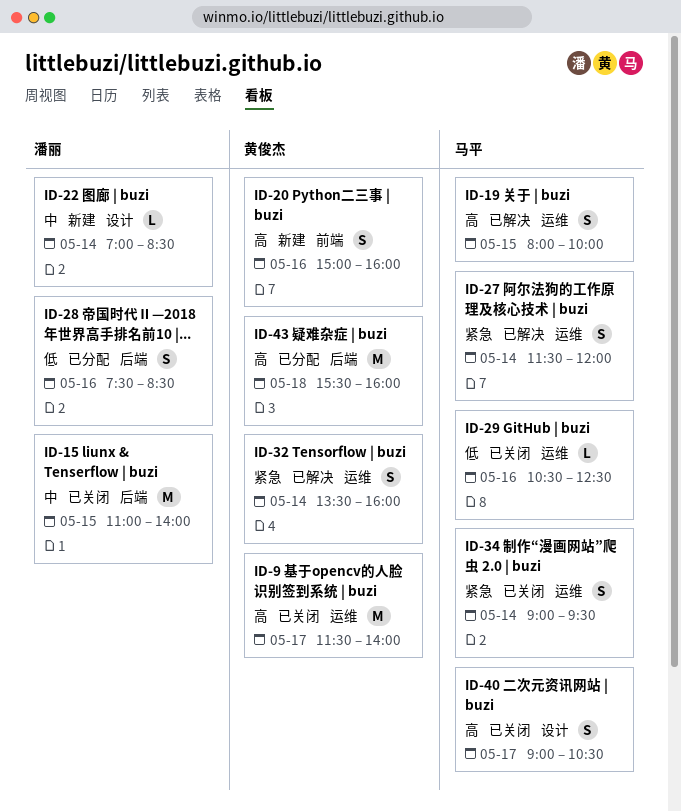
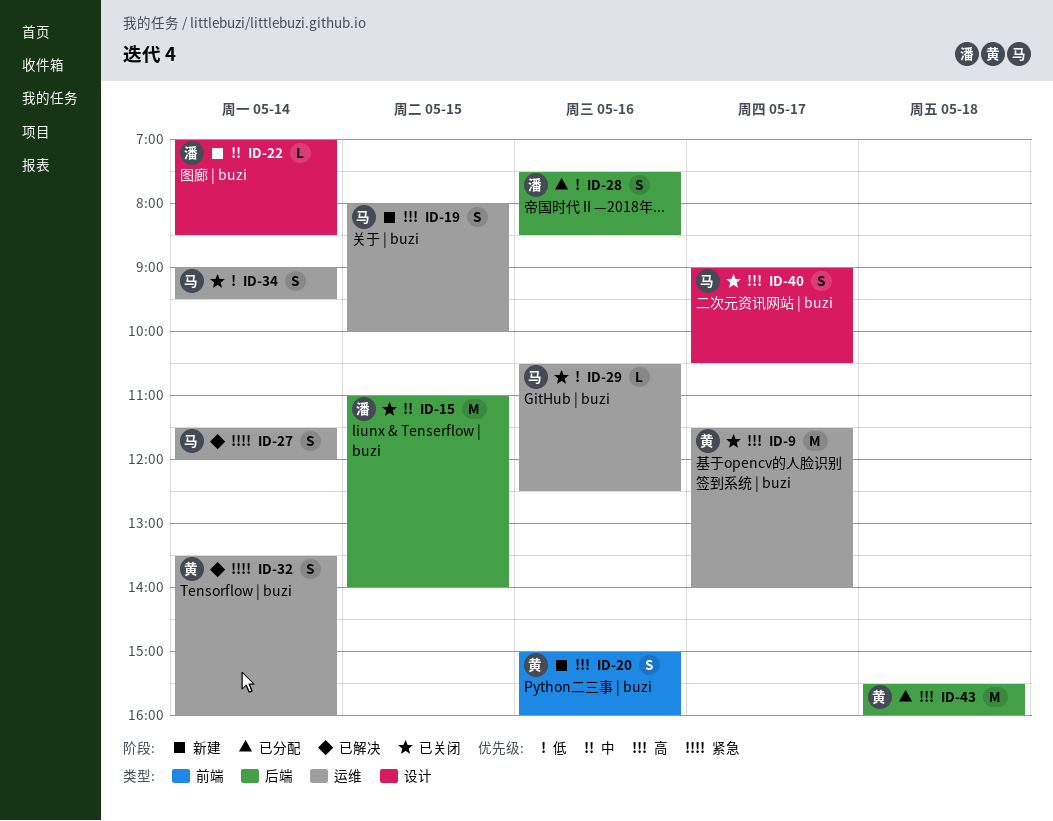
ID-19, status: 已解决 -> 新建
ID-34, priority: 紧急 -> 低

